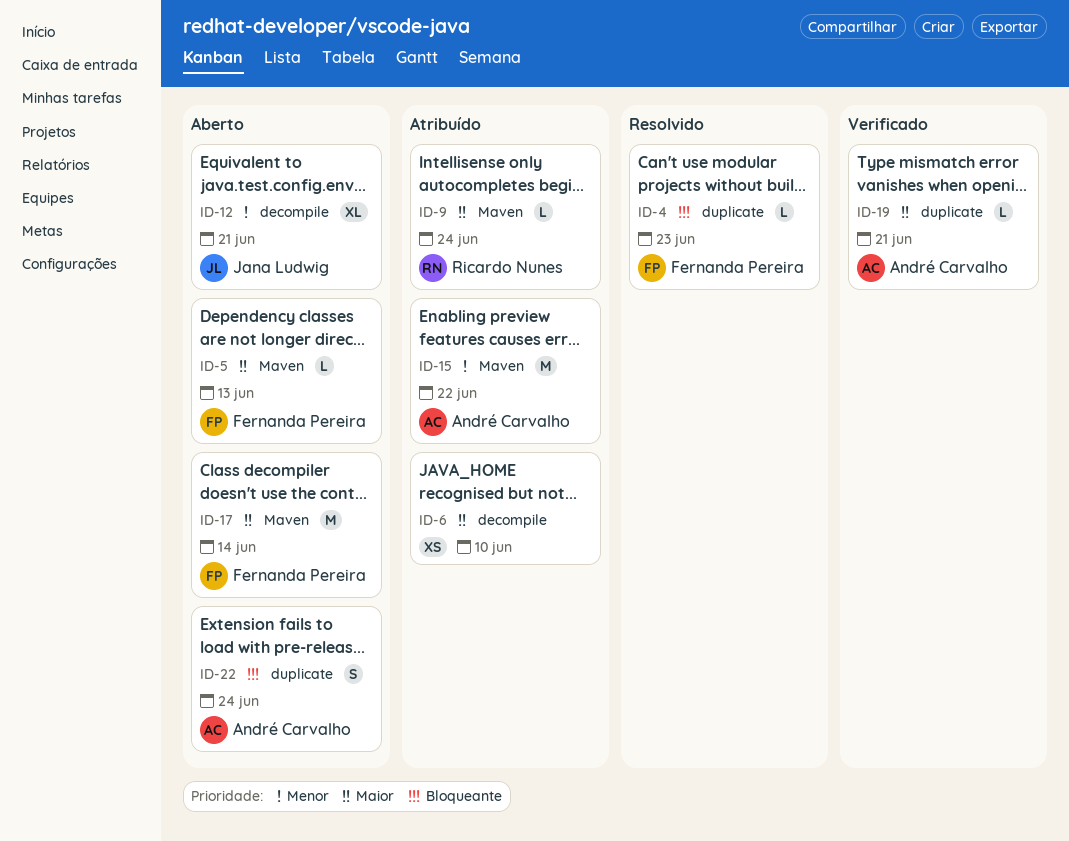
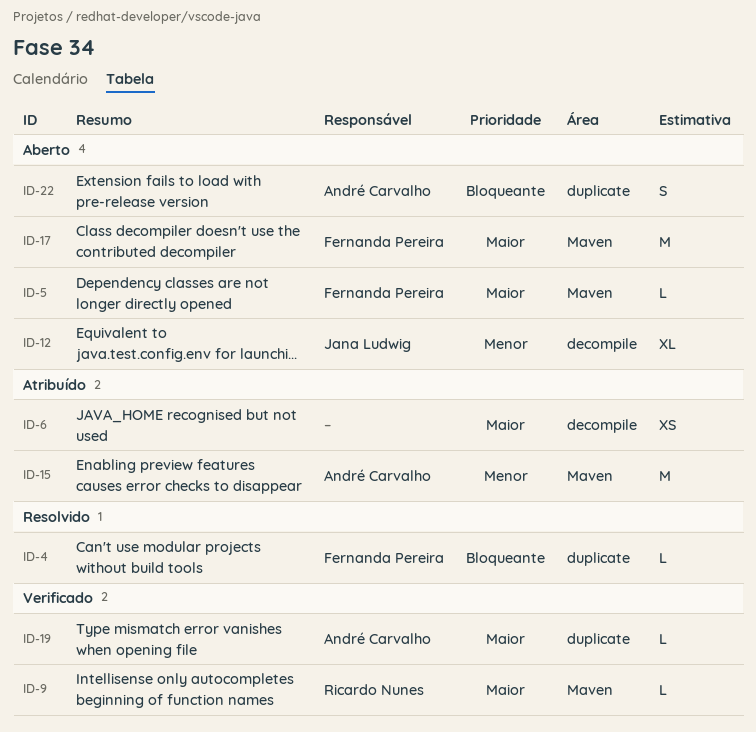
ID-9, status: Atribuído -> Verificado

